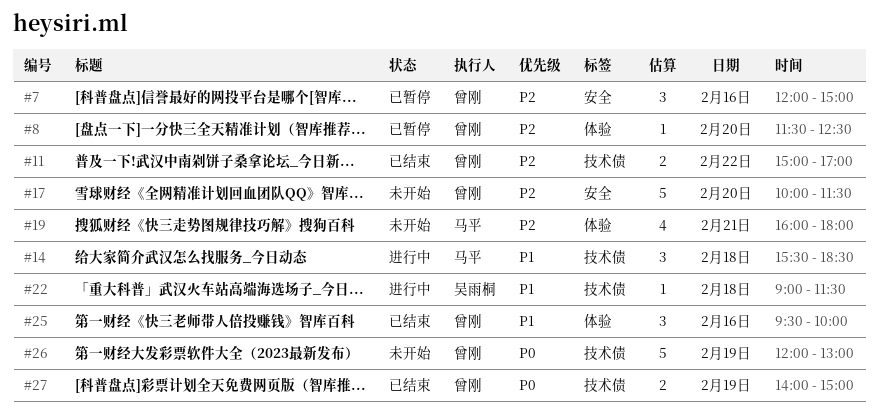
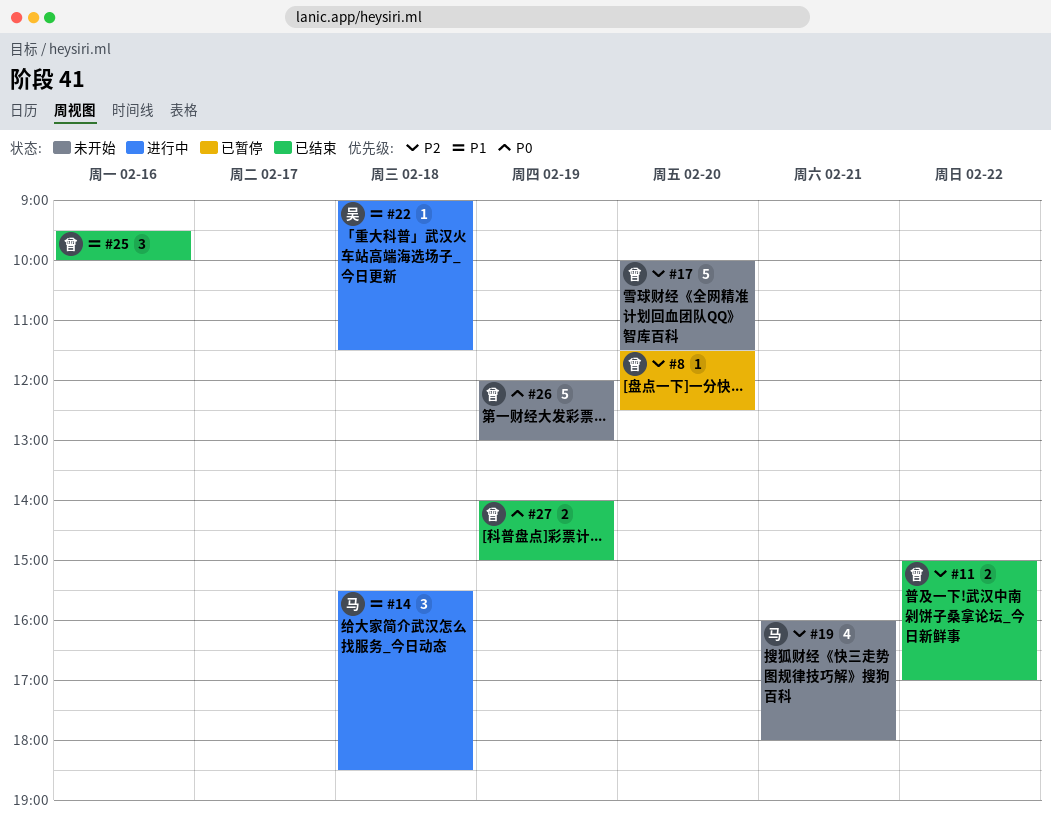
#7: present -> none

